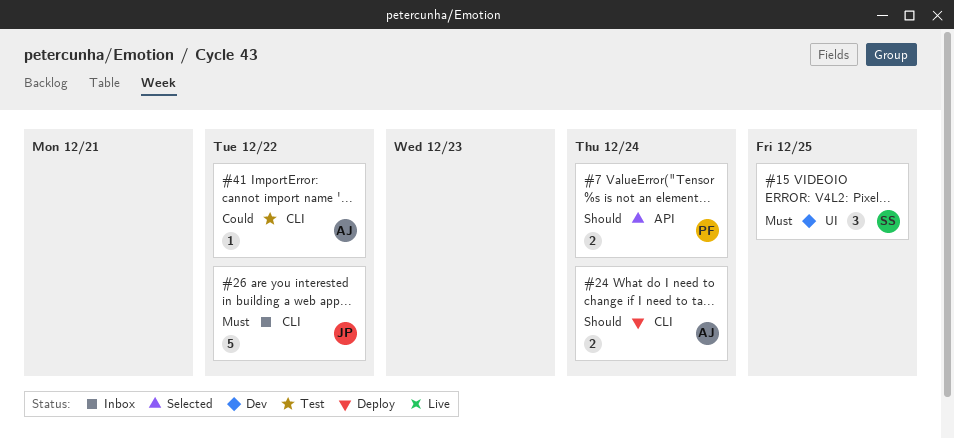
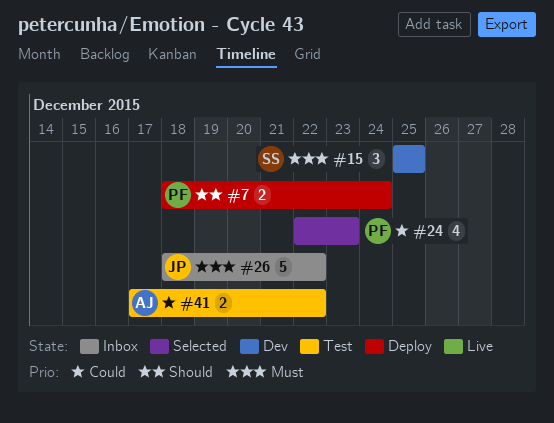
#7, status: Selected -> Deploy
#24, status: Deploy -> Selected
#24, owner: AJ -> PF
#24, priority: Should -> Could
#24, estimate: 2 -> 4
#24, due: Dec 24 -> Dec 23
#41, estimate: 1 -> 2

